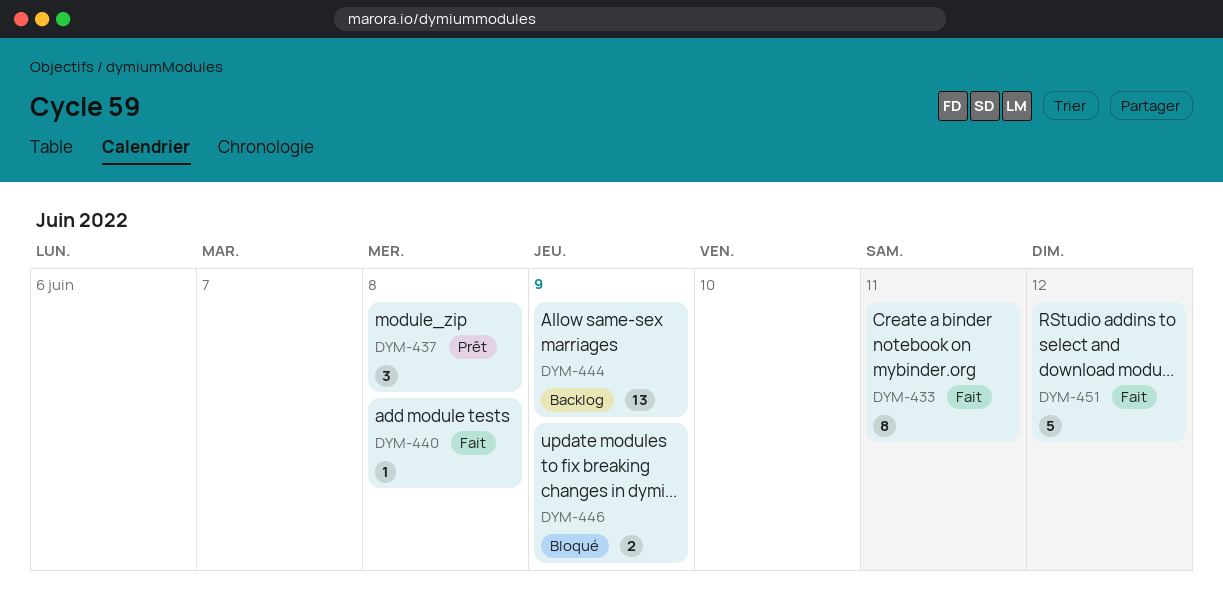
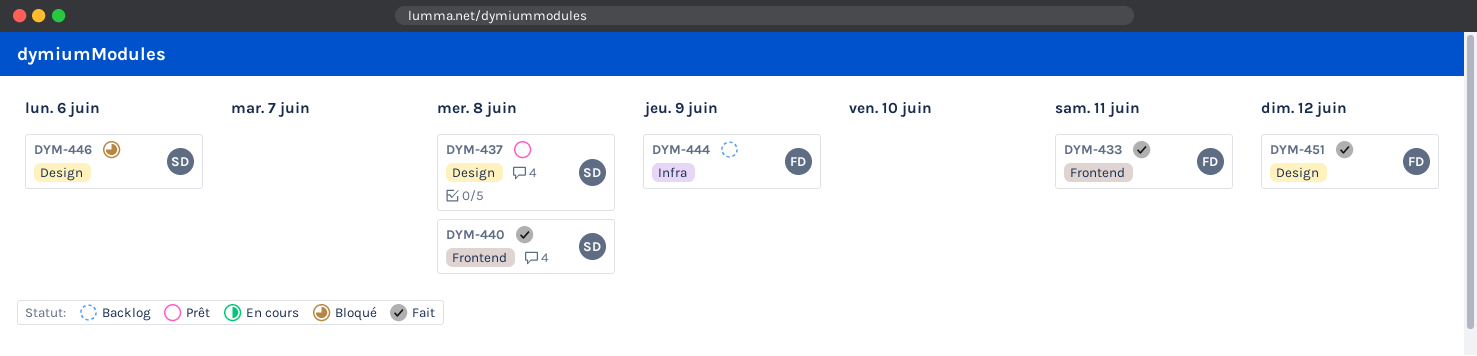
DYM-446, due: Jun 9 -> Jun 6

